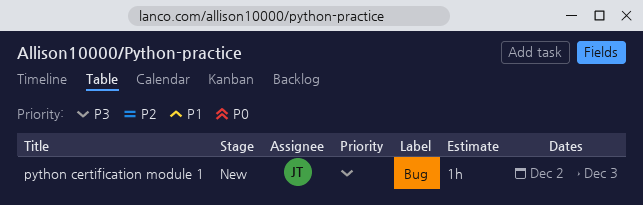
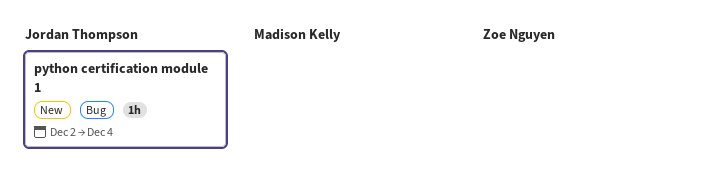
python certification module 1, due: Dec 3 -> Dec 4

